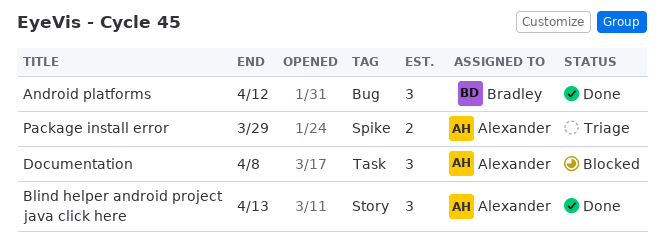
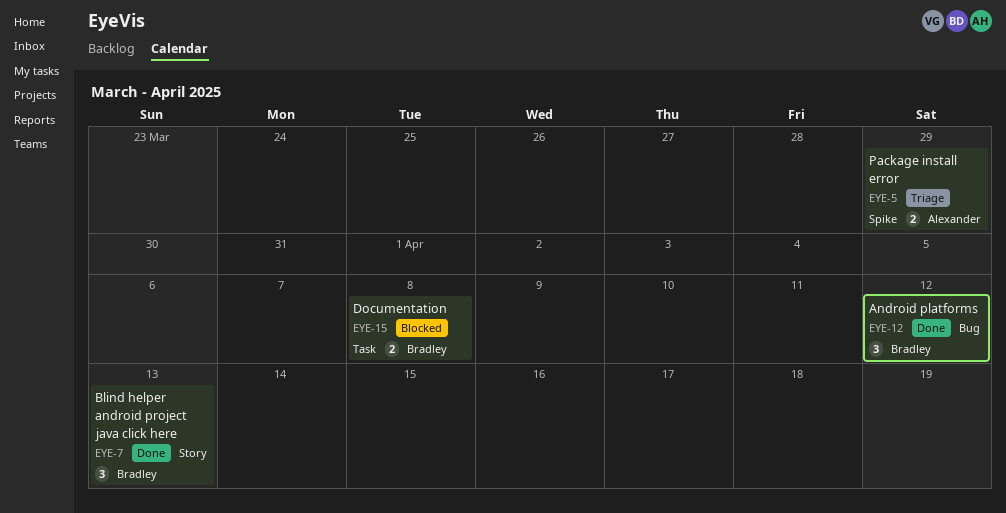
Blind helper android project java click here, owner: Alexander -> Bradley
Documentation, owner: Alexander -> Bradley
Documentation, estimate: 3 -> 2

